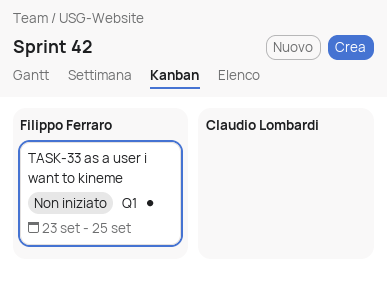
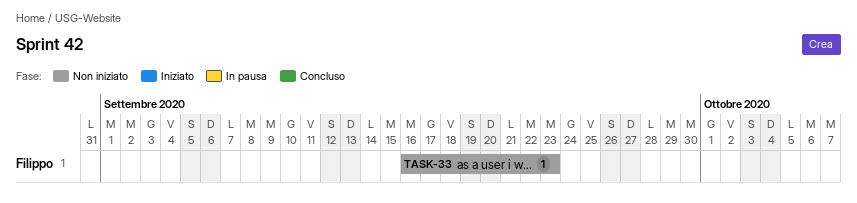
TASK-33, start: Sep 23 -> Sep 16
TASK-33, due: Sep 25 -> Sep 23

